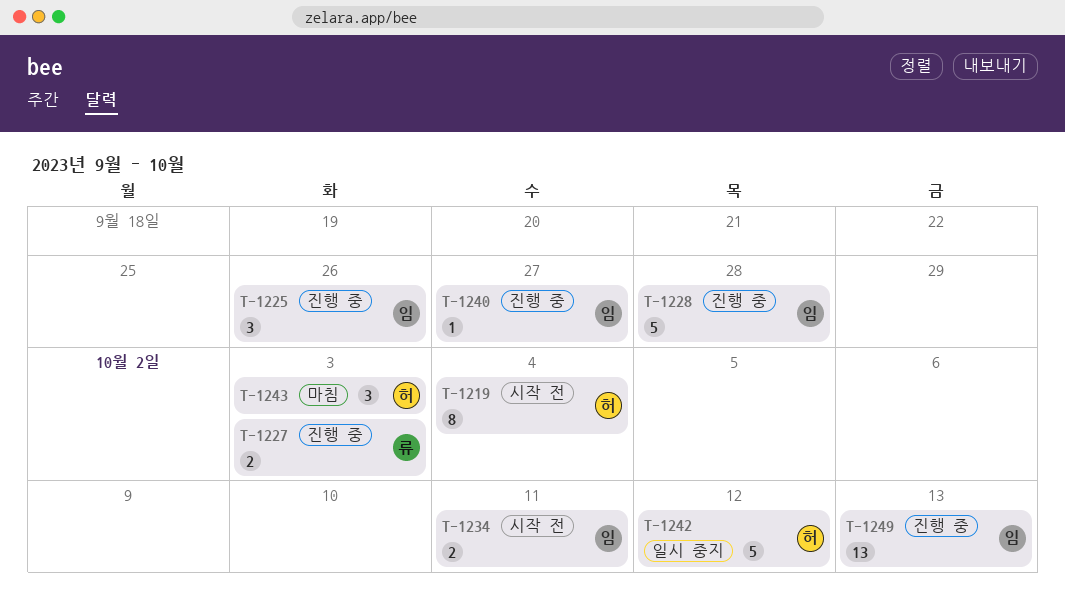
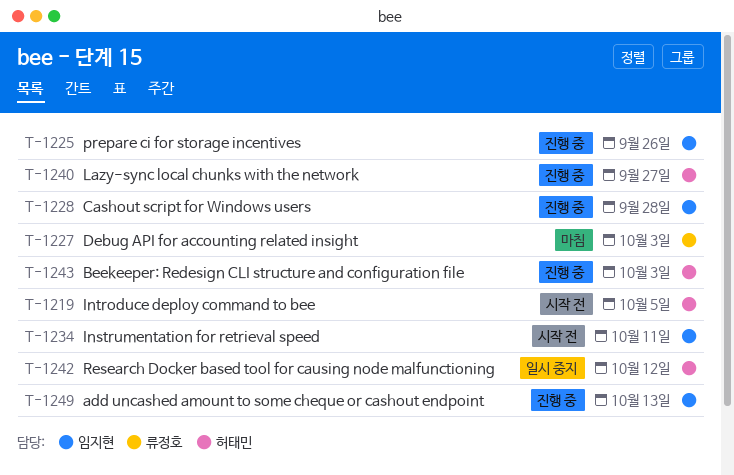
T-1219, due: Oct 4 -> Oct 5
T-1227, status: 진행 중 -> 마침
T-1240, owner: 임지현 -> 허태민
T-1243, status: 마침 -> 진행 중

